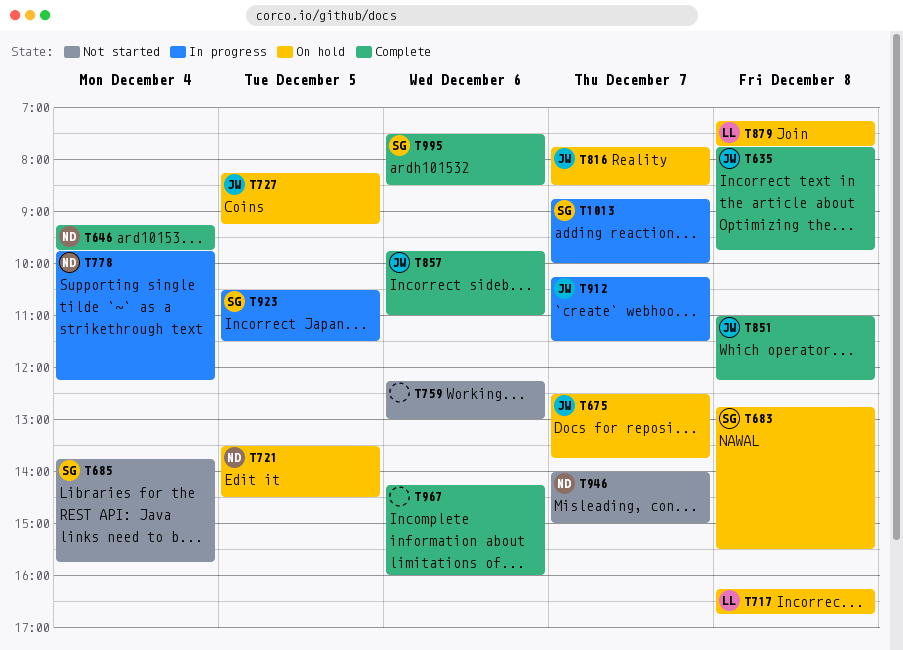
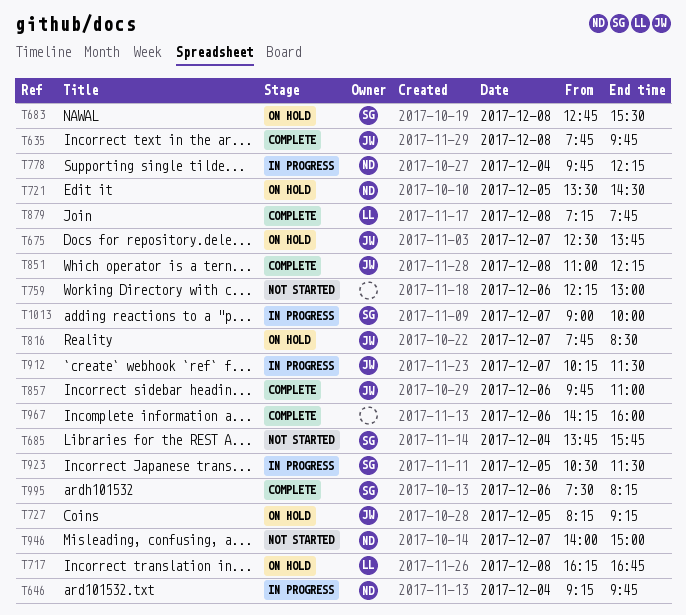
T646, status: Complete -> In progress
T879, status: On hold -> Complete
T995, ends: 08:30 -> 08:15
T1013, begins: 08:45 -> 09:00

